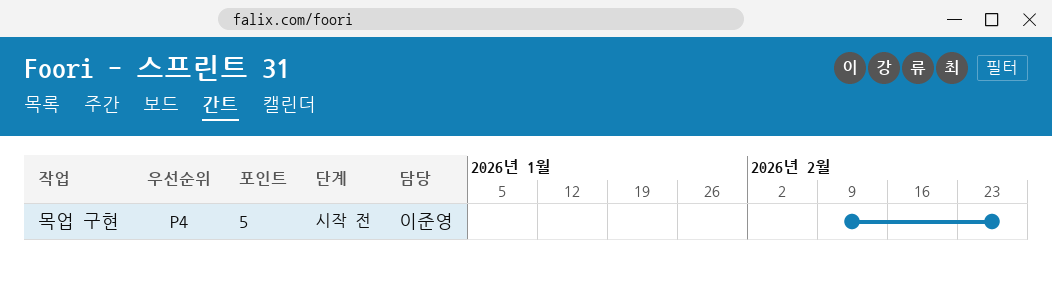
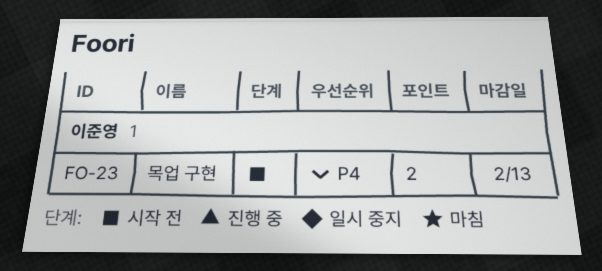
목업 구현, estimate: 5 -> 2
목업 구현, due: Feb 27 -> Feb 13

